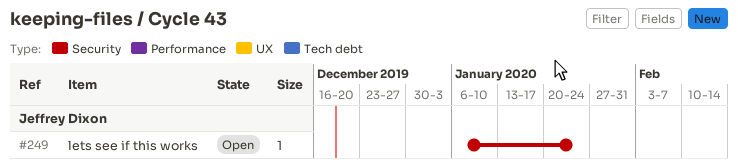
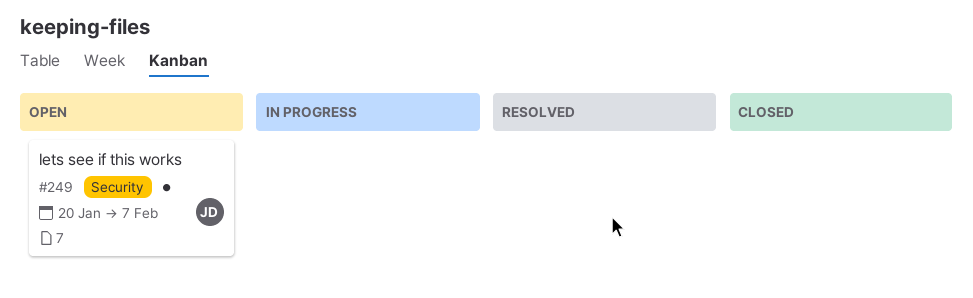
#249, start: Jan 6 -> Jan 20
#249, due: Jan 24 -> Feb 7

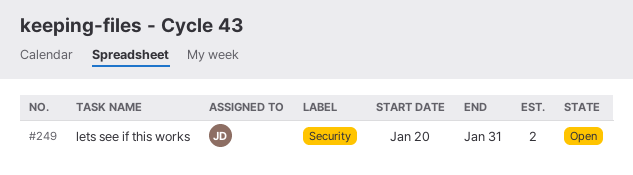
#249, estimate: 1 -> 2
#249, due: Feb 7 -> Jan 31

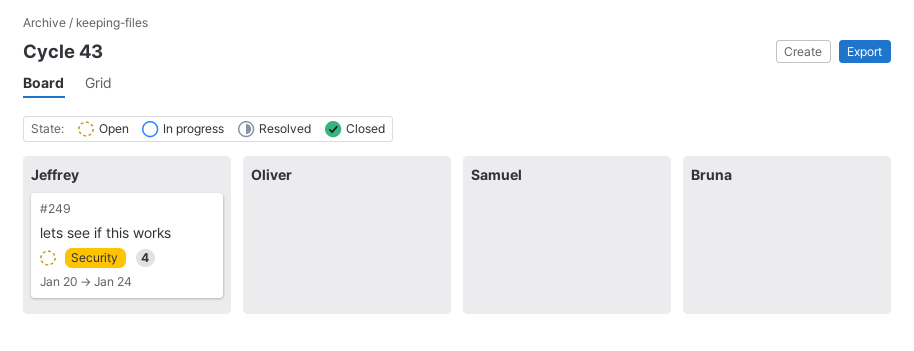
#249, estimate: 2 -> 4
#249, due: Jan 31 -> Jan 24

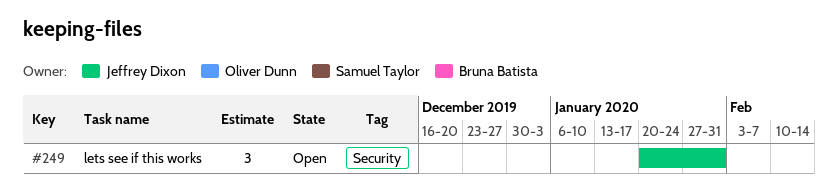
#249, estimate: 4 -> 3
#249, due: Jan 24 -> Jan 31

